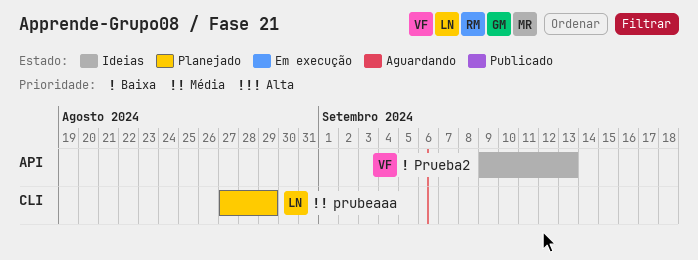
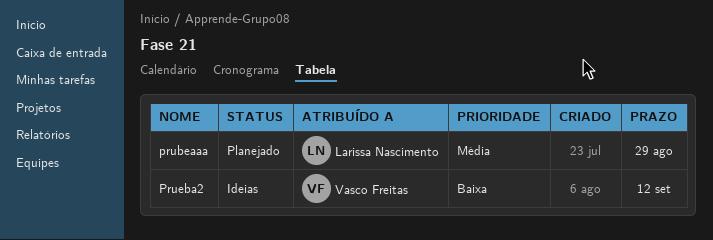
Prueba2, due: Sep 13 -> Sep 12

